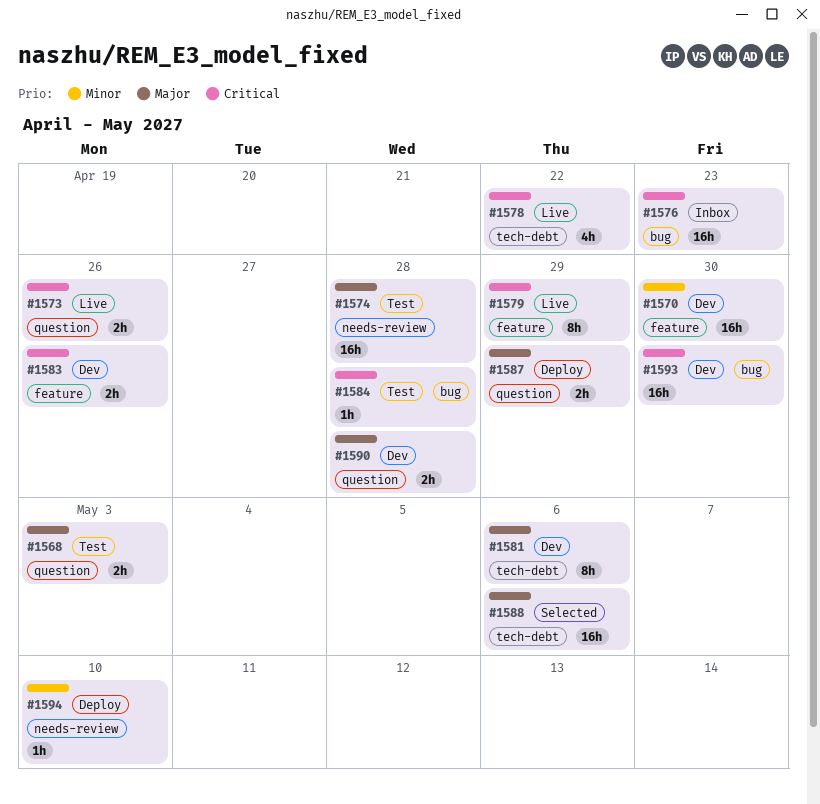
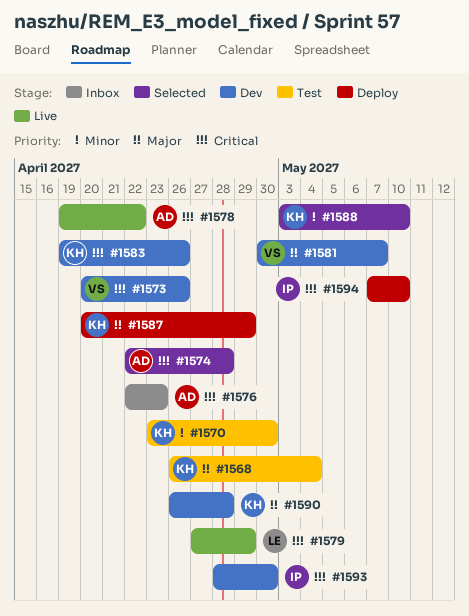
#1568, due: May 3 -> May 4
#1570, status: Dev -> Test
#1573, status: Live -> Dev
#1574, status: Test -> Selected
#1574, priority: Major -> Critical
#1581, due: May 6 -> May 7
#1584: present -> none
#1588, priority: Major -> Minor
#1588, due: May 6 -> May 10
#1594, priority: Minor -> Critical

